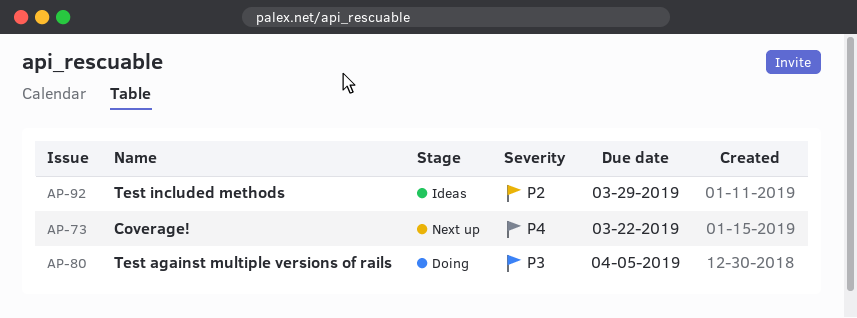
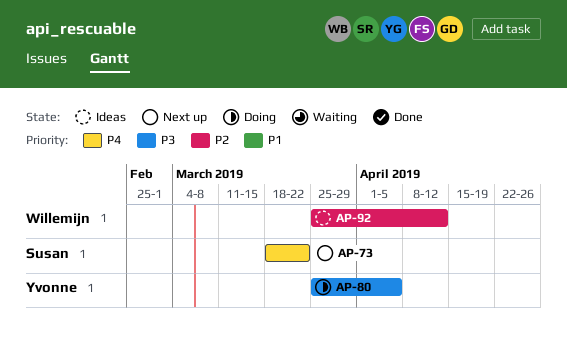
AP-92, due: Mar 29 -> Apr 12

